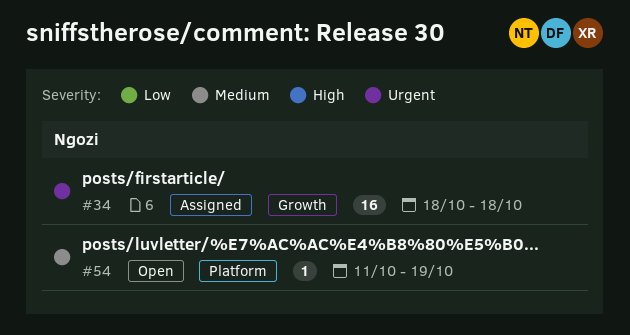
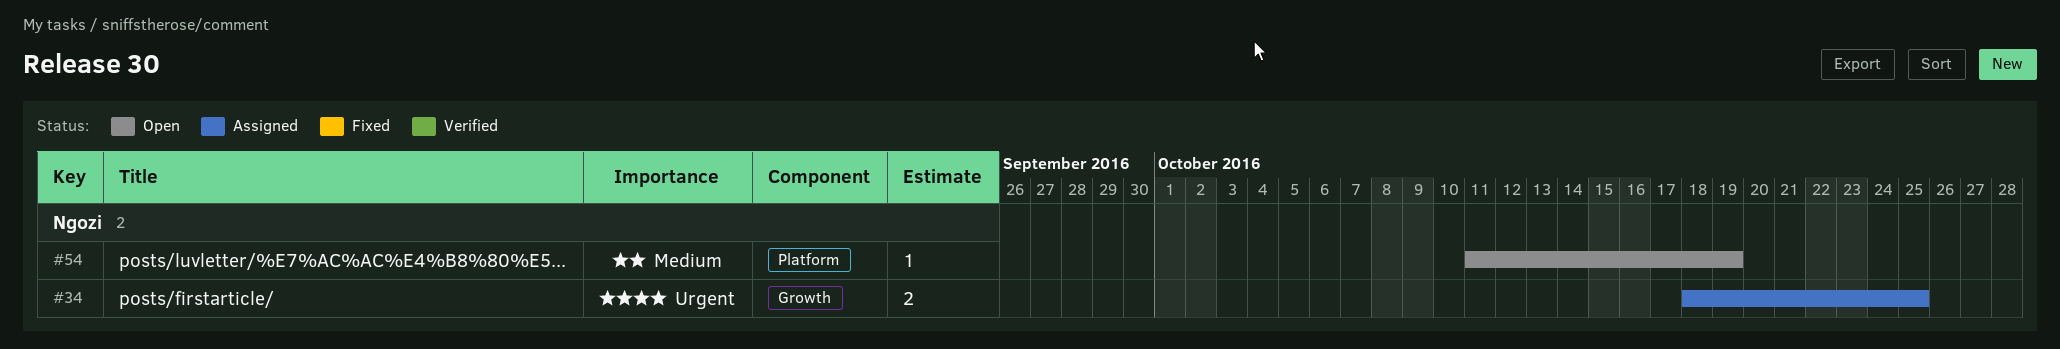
#34, estimate: 16 -> 2
#34, due: Oct 18 -> Oct 25

